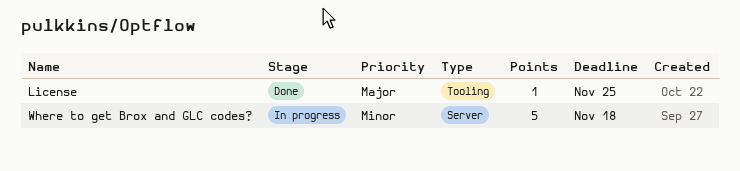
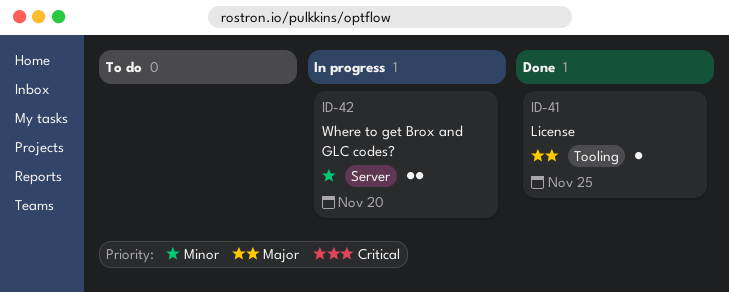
Where to get Brox and GLC codes?, estimate: 5 -> 2
Where to get Brox and GLC codes?, due: Nov 18 -> Nov 20

